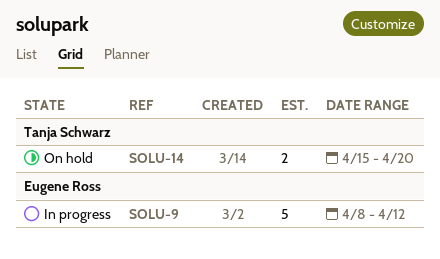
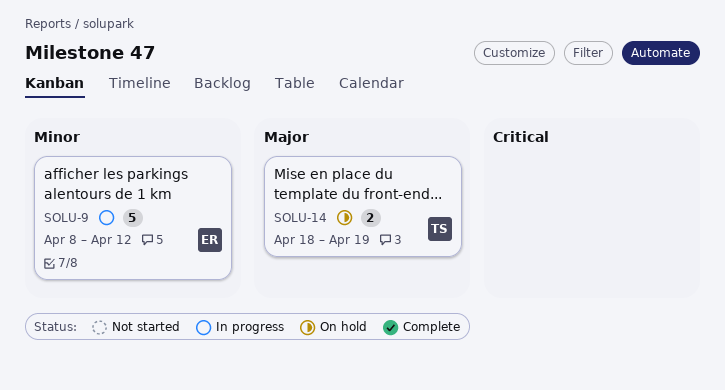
SOLU-14, start: Apr 15 -> Apr 18
SOLU-14, due: Apr 20 -> Apr 19

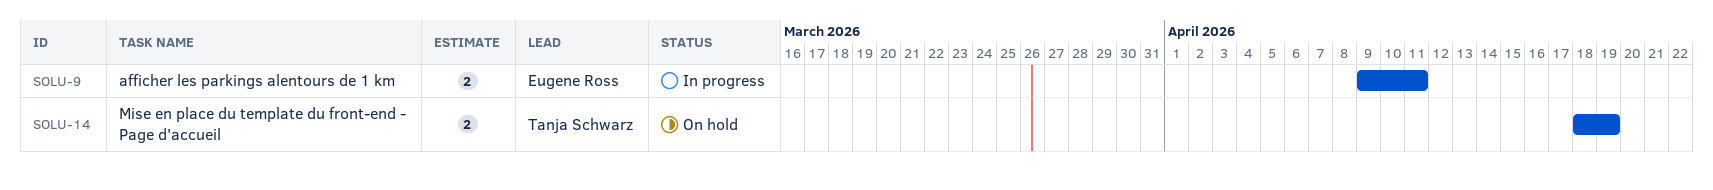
SOLU-9, estimate: 5 -> 2
SOLU-9, start: Apr 8 -> Apr 9
SOLU-9, due: Apr 12 -> Apr 11

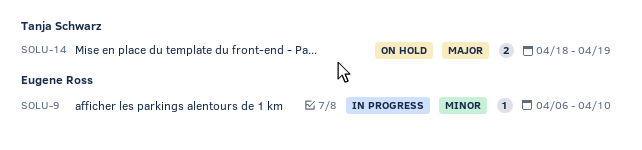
SOLU-9, estimate: 2 -> 1
SOLU-9, start: Apr 9 -> Apr 6
SOLU-9, due: Apr 11 -> Apr 10

